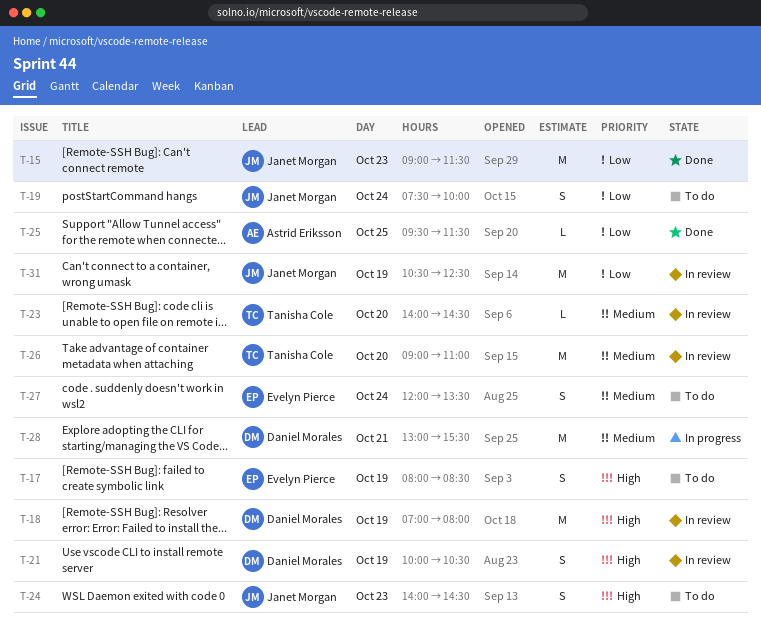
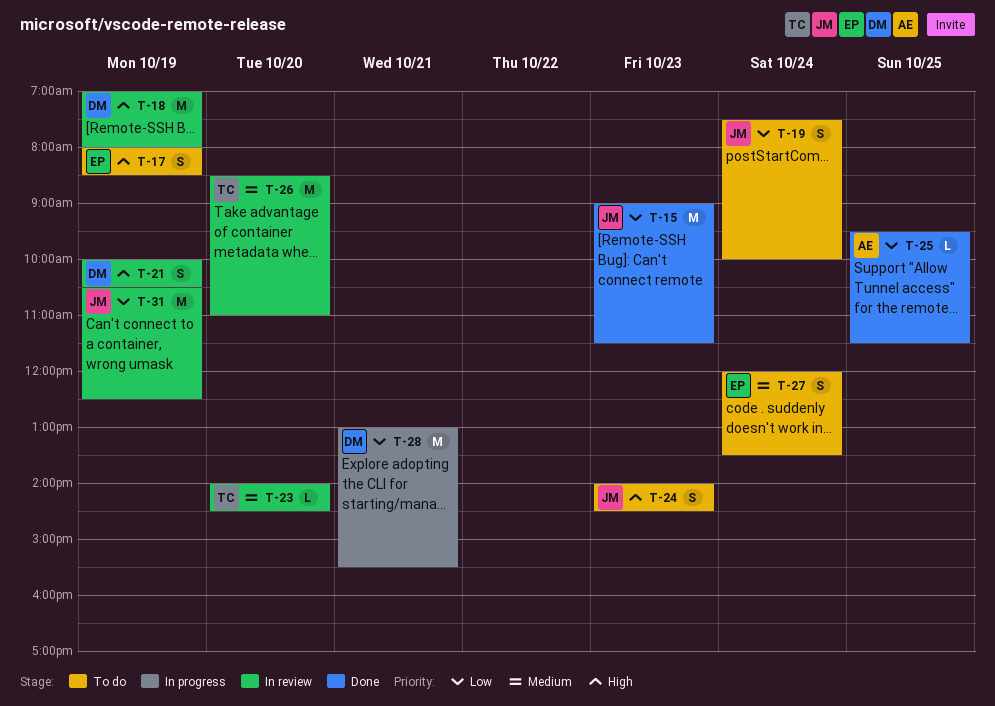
T-26, begins: 09:00 -> 08:30
T-28, priority: Medium -> Low

